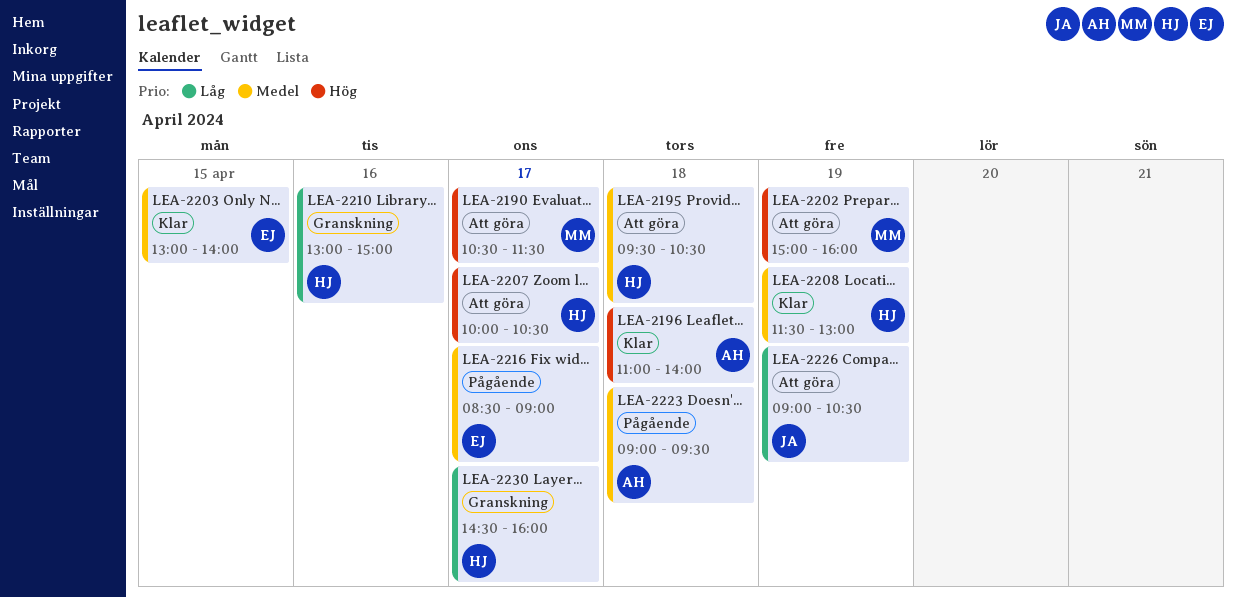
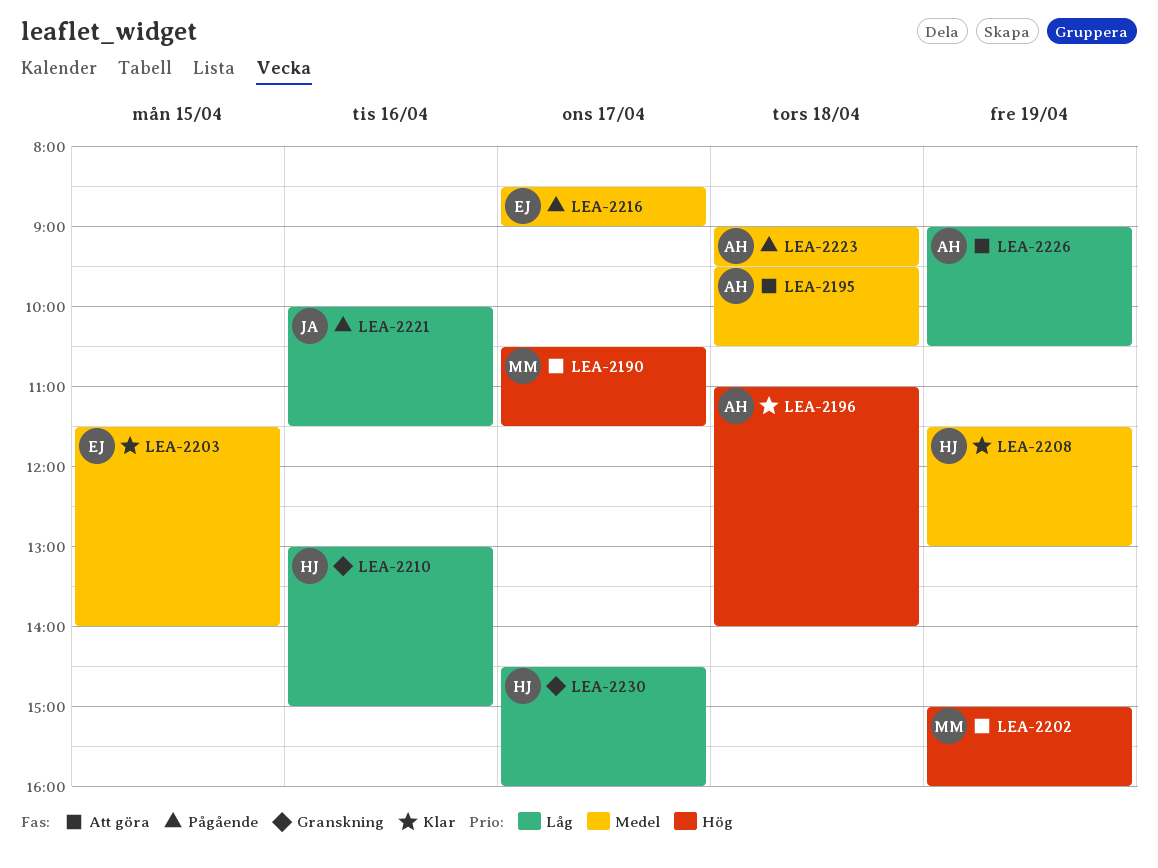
LEA-2195, owner: HJ -> AH
LEA-2203, begins: 13:00 -> 11:30
LEA-2207: present -> none
LEA-2221: none -> present
LEA-2226, owner: JA -> AH

